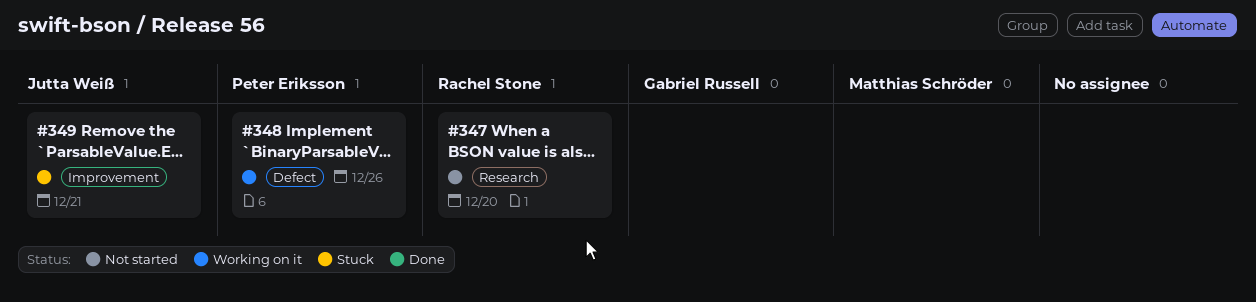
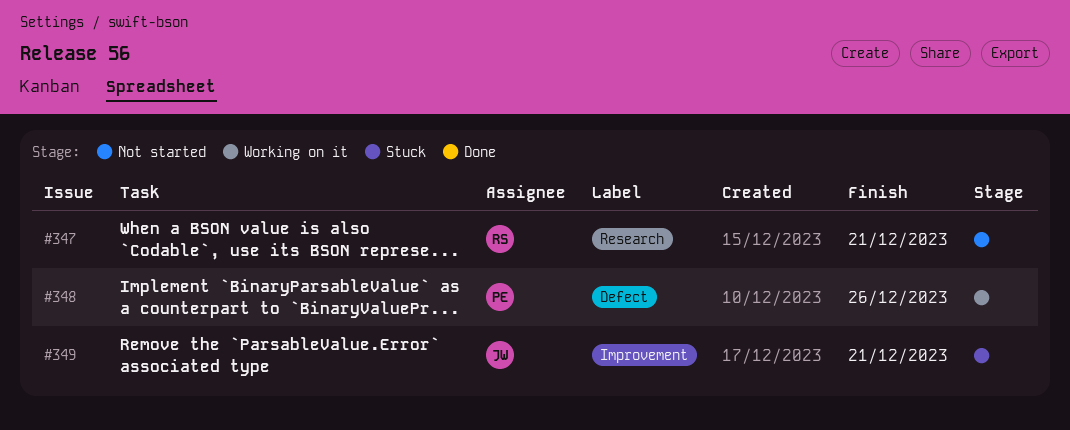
#347, due: Dec 20 -> Dec 21

